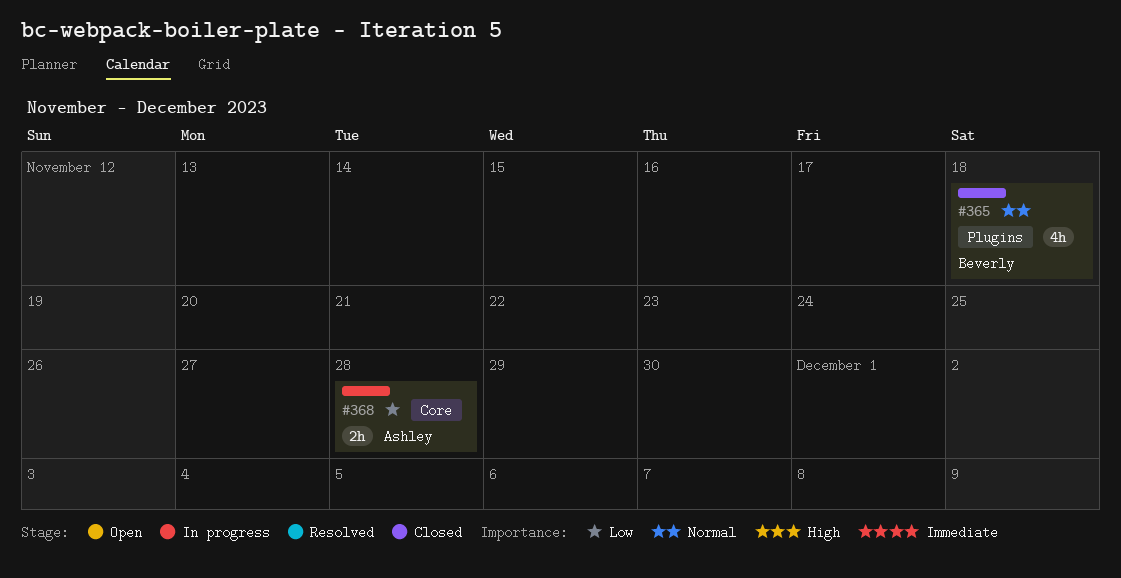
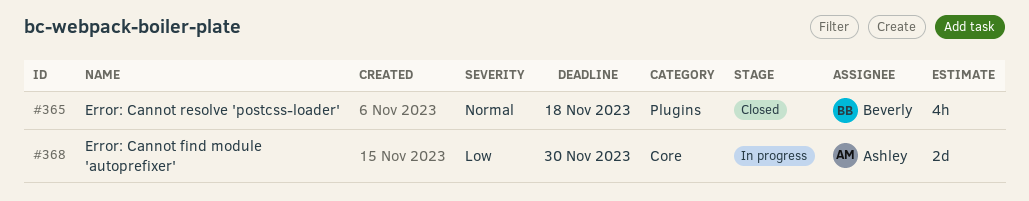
#368, estimate: 2h -> 2d
#368, due: Nov 28 -> Nov 30

